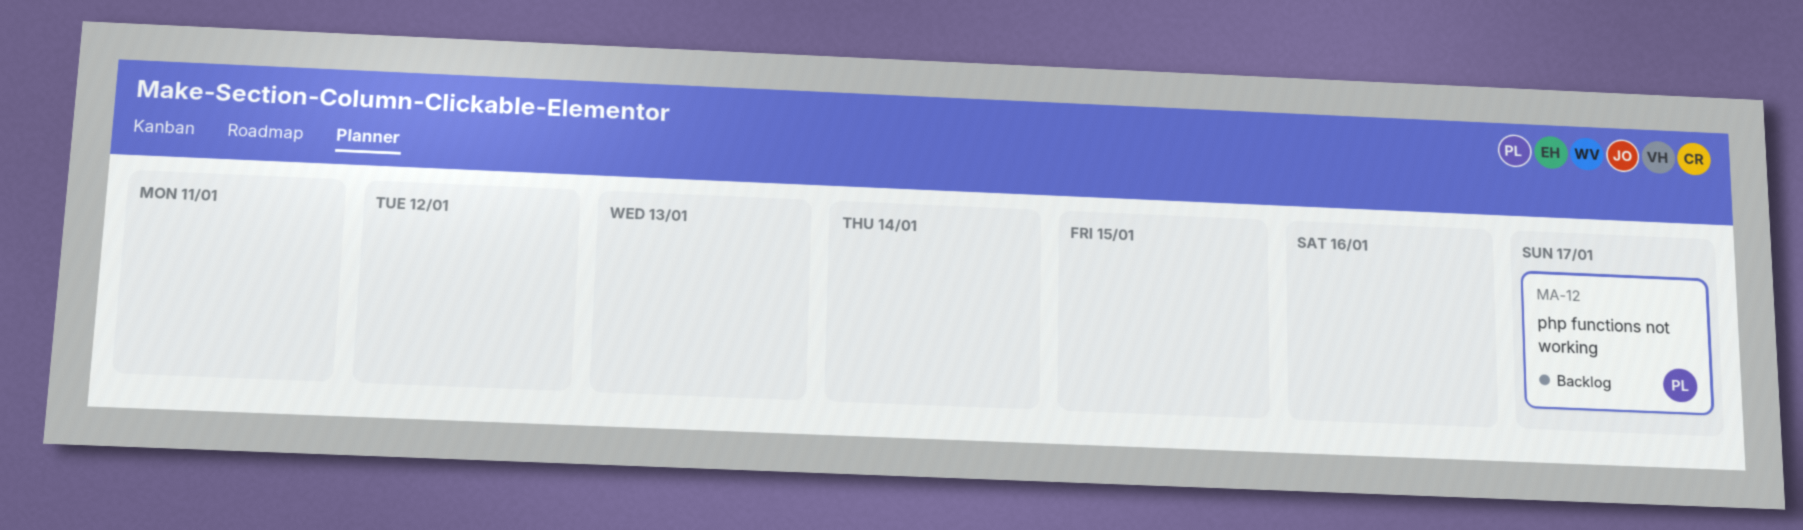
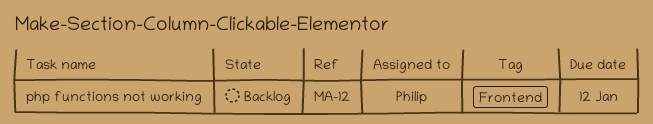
MA-12, due: Jan 17 -> Jan 12

